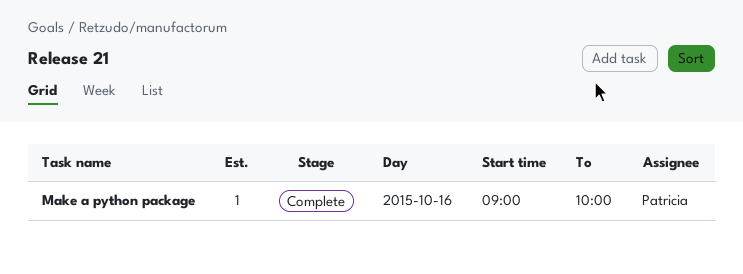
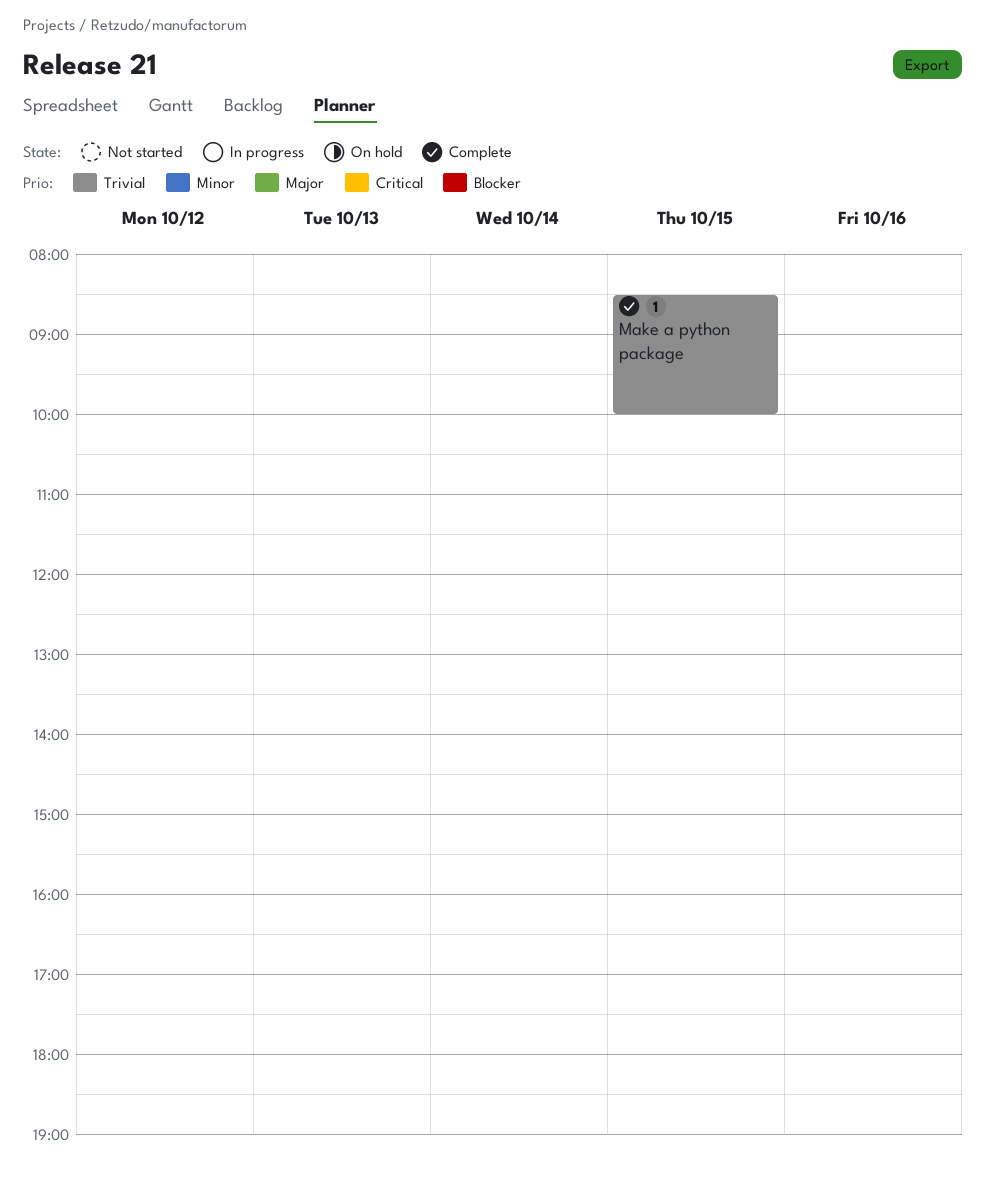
Make a python package, day: Oct 16 -> Oct 15
Make a python package, begins: 09:00 -> 08:30

